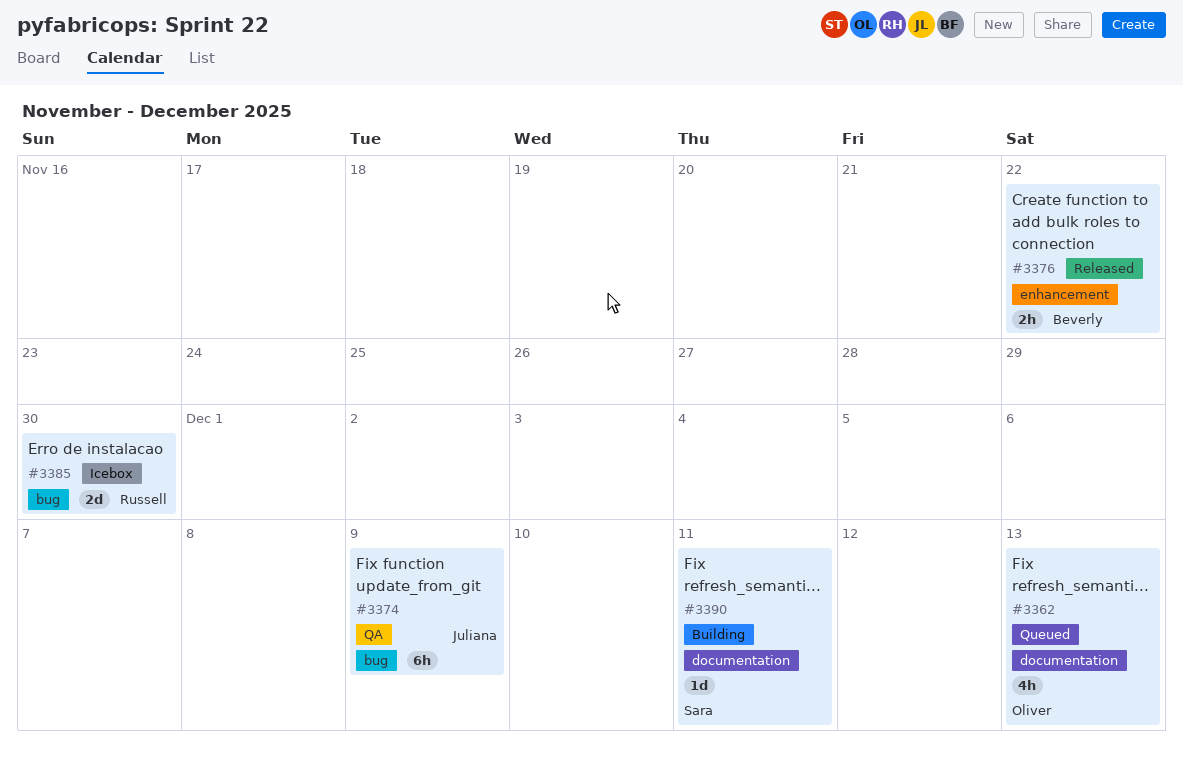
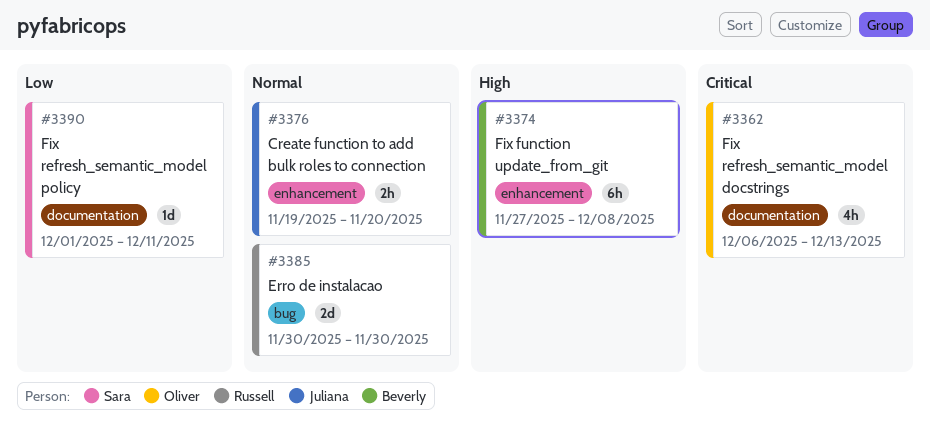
#3374, owner: Juliana -> Beverly
#3374, label: bug -> enhancement
#3374, due: Dec 9 -> Dec 8
#3376, owner: Beverly -> Juliana
#3376, due: Nov 22 -> Nov 20

